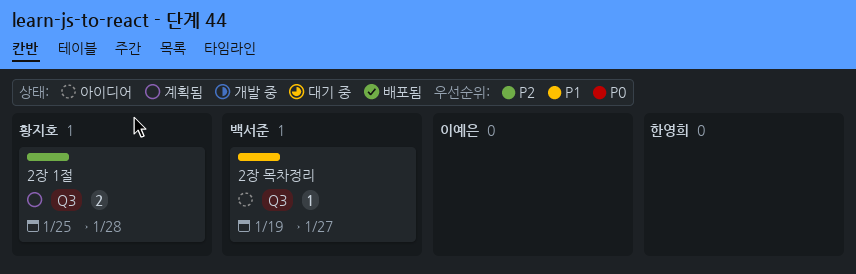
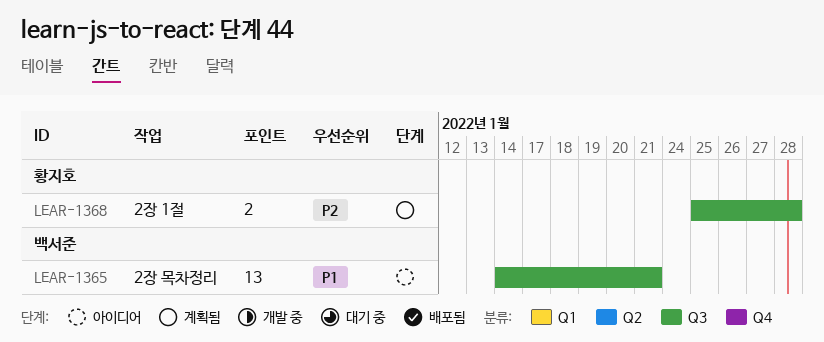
2장 목차정리, estimate: 1 -> 13
2장 목차정리, start: Jan 19 -> Jan 14
2장 목차정리, due: Jan 27 -> Jan 21

